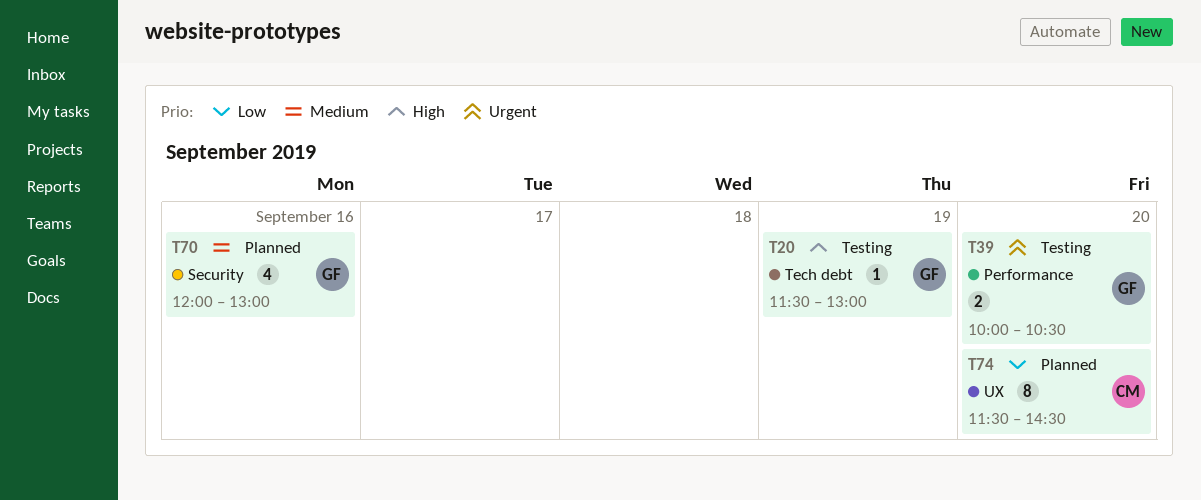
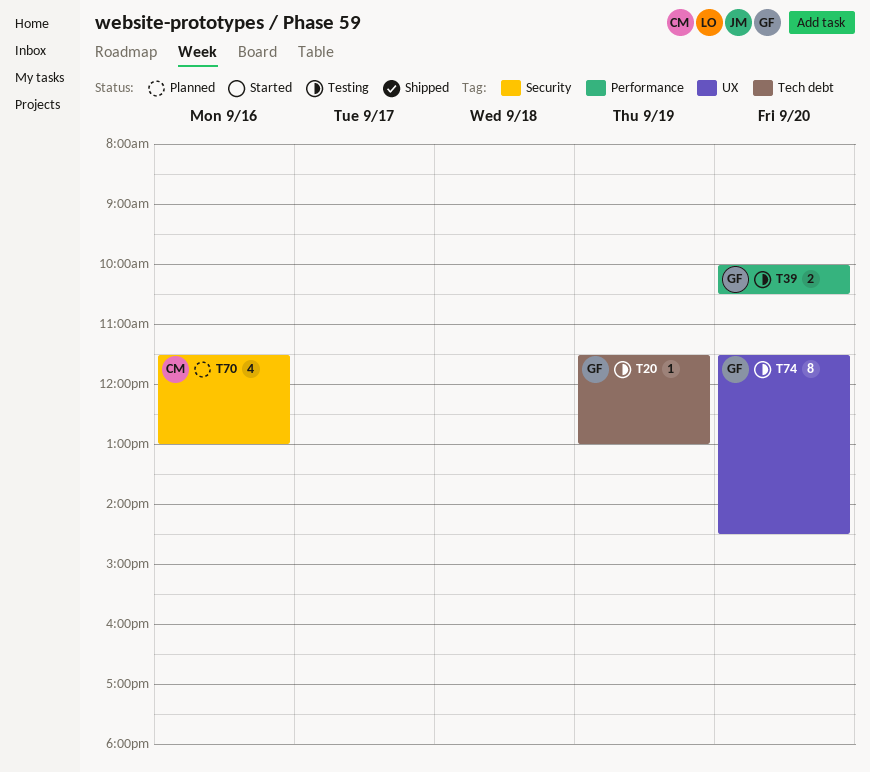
T70, owner: GF -> CM
T70, begins: 12:00 -> 11:30
T74, status: Planned -> Testing
T74, owner: CM -> GF

